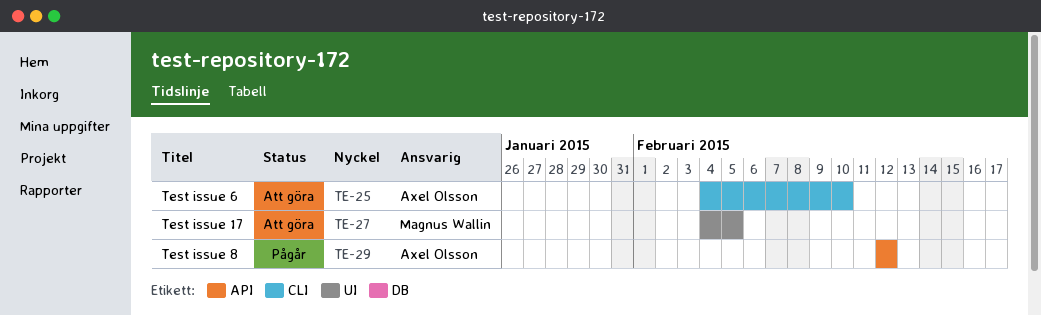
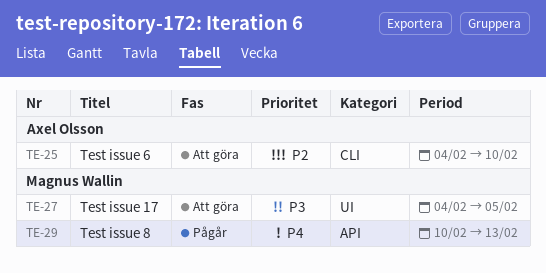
TE-29, owner: Axel Olsson -> Magnus Wallin
TE-29, start: Feb 12 -> Feb 10
TE-29, due: Feb 12 -> Feb 13

